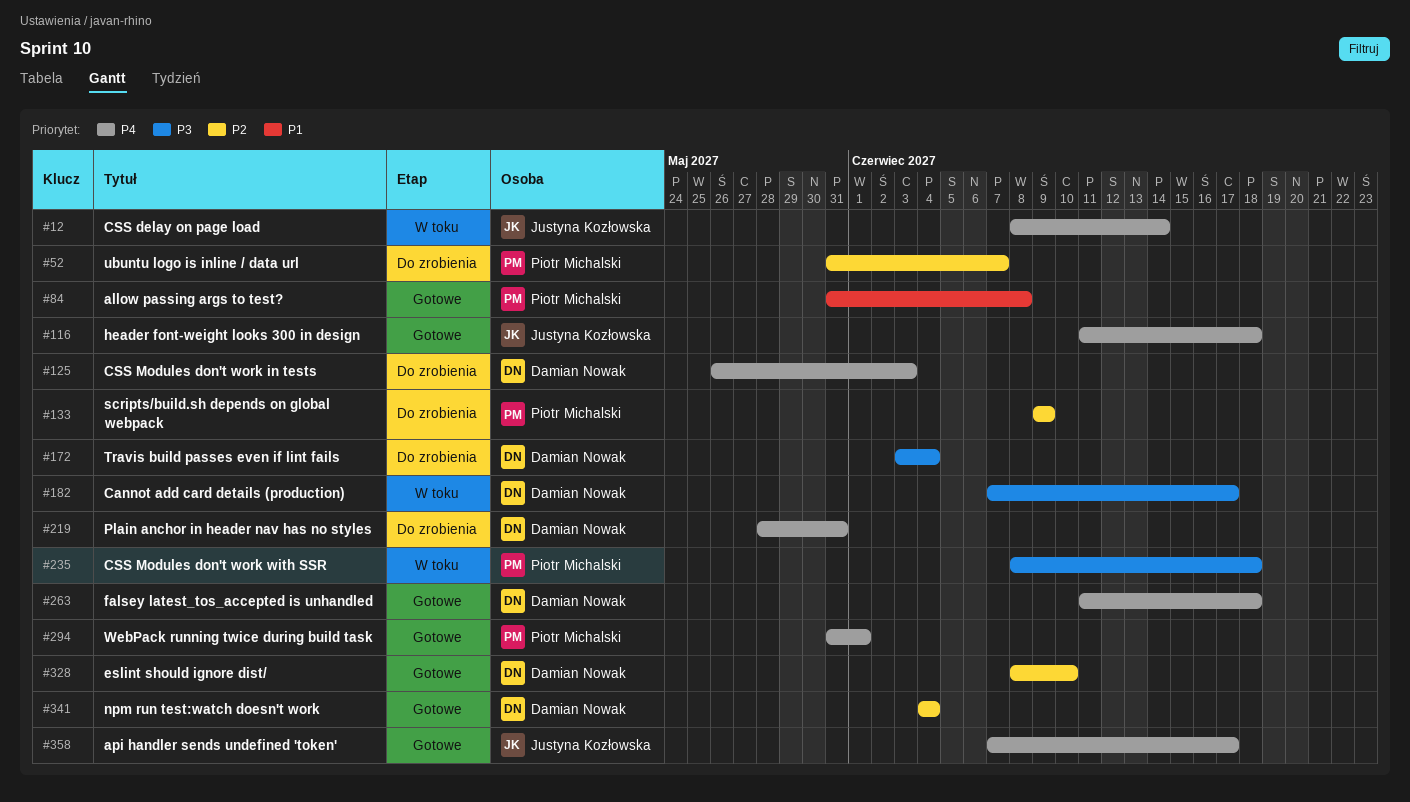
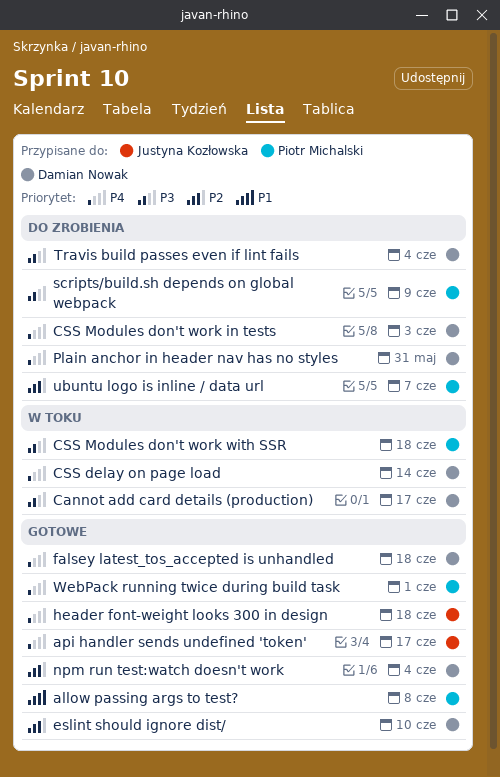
CSS delay on page load, owner: Justyna Kozłowska -> Damian Nowak
scripts/build.sh depends on global webpack, priority: P2 -> P3

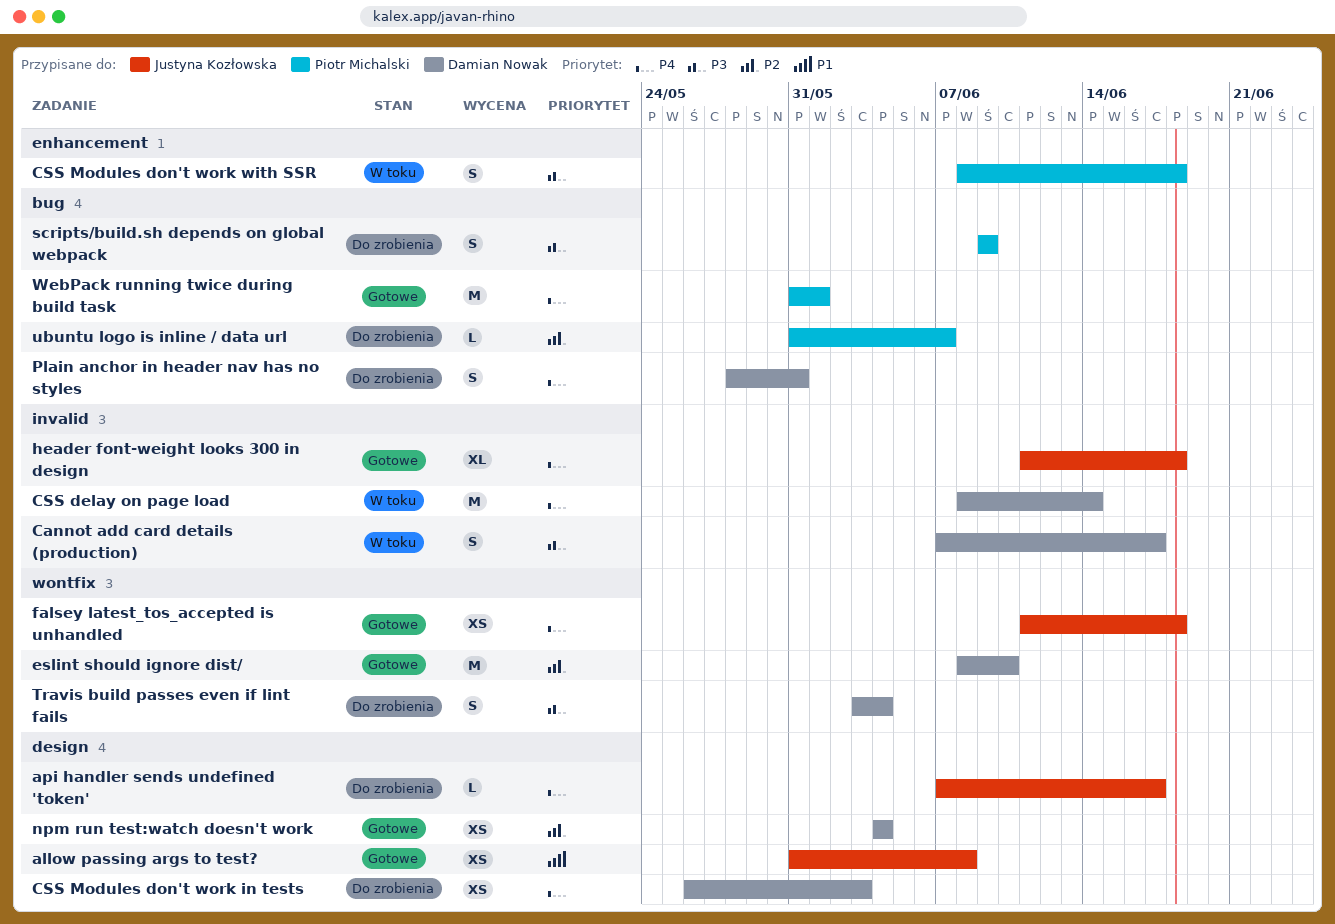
allow passing args to test?, owner: Piotr Michalski -> Justyna Kozłowska
api handler sends undefined 'token', status: Gotowe -> Do zrobienia
falsey latest_tos_accepted is unhandled, owner: Damian Nowak -> Justyna Kozłowska

